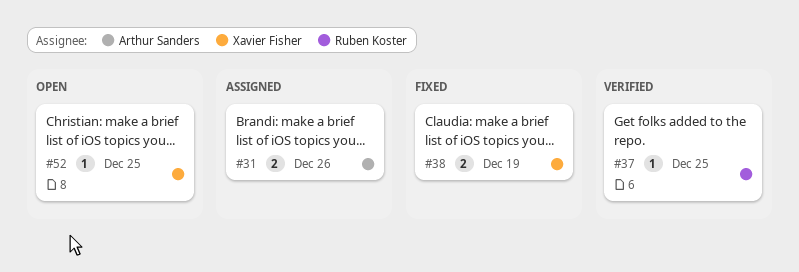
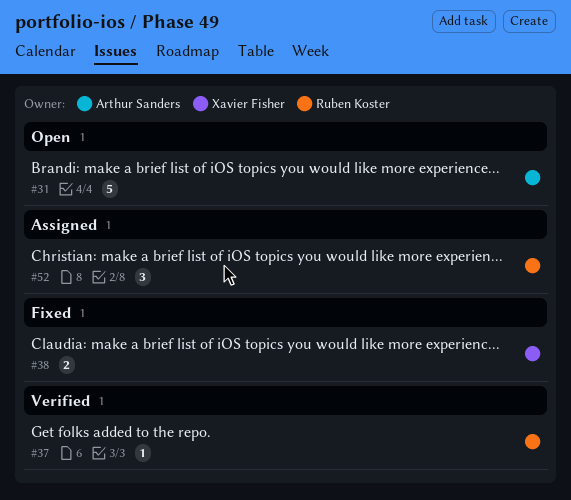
#31, status: Assigned -> Open
#31, estimate: 2 -> 5
#52, status: Open -> Assigned
#52, owner: Xavier Fisher -> Ruben Koster
#52, estimate: 1 -> 3

